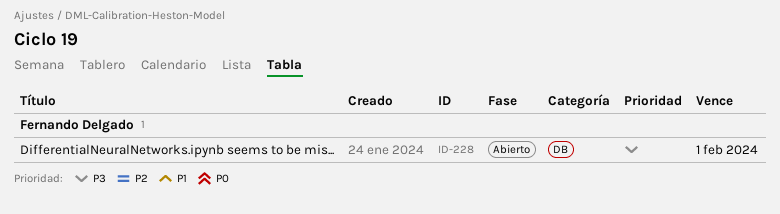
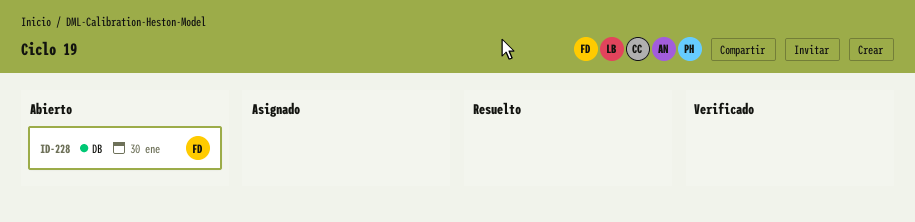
ID-228, due: Feb 1 -> Jan 30

